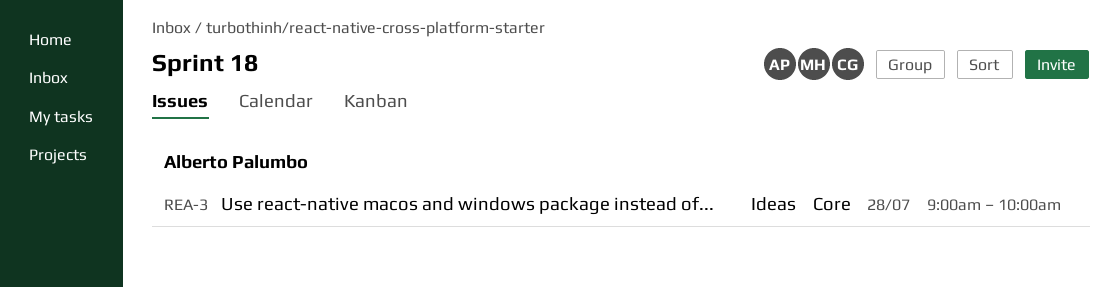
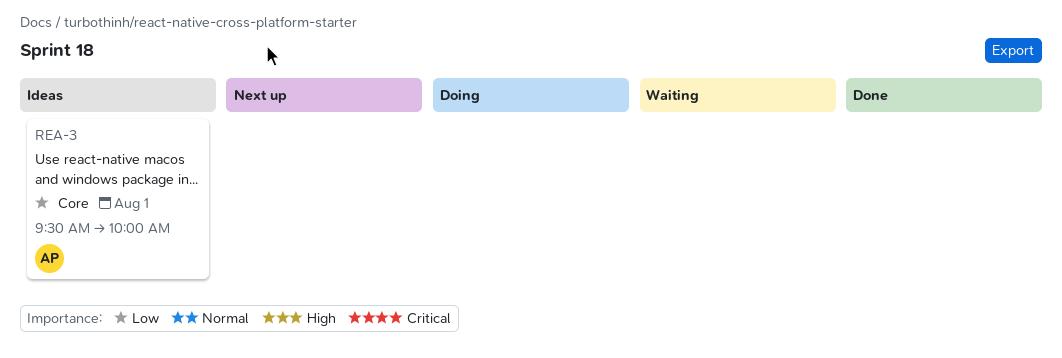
REA-3, day: Jul 28 -> Aug 1
REA-3, begins: 09:00 -> 09:30

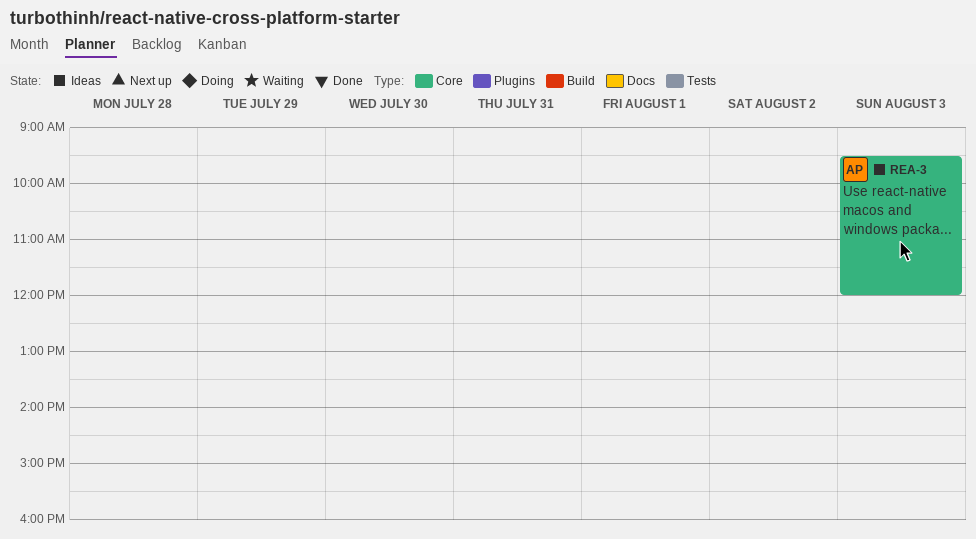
REA-3, day: Aug 1 -> Aug 3
REA-3, ends: 10:00 -> 12:00

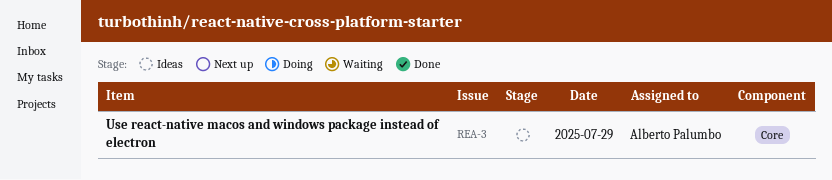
REA-3, day: Aug 3 -> Jul 29

